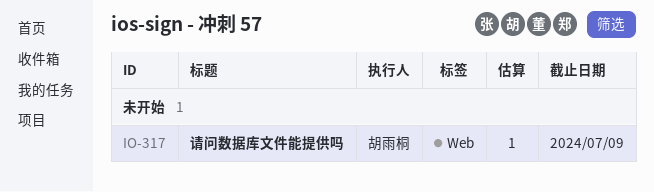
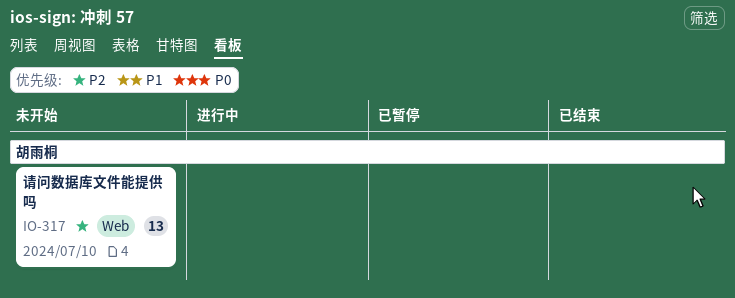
IO-317, estimate: 1 -> 13
IO-317, due: Jul 9 -> Jul 10

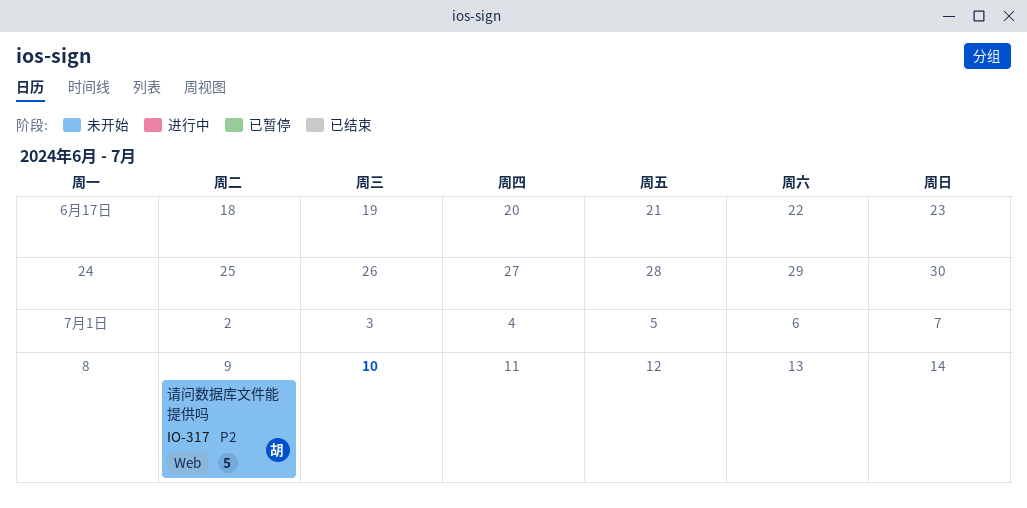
IO-317, estimate: 13 -> 5
IO-317, due: Jul 10 -> Jul 9

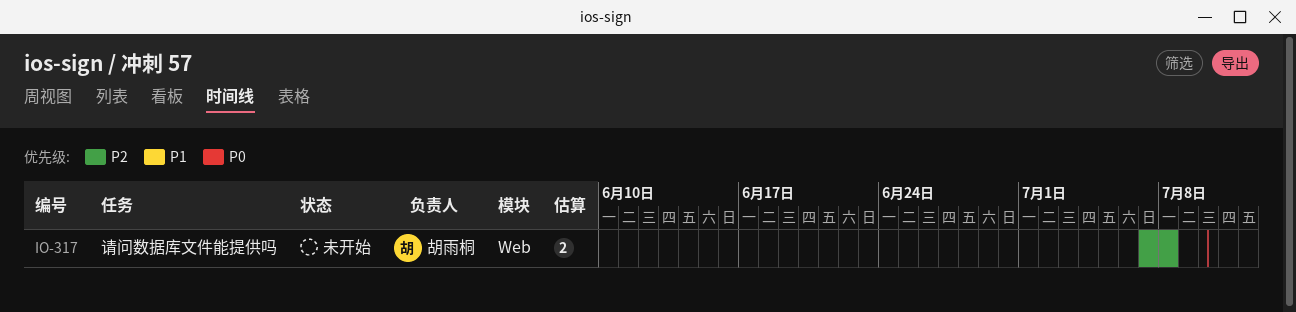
IO-317, estimate: 5 -> 2
IO-317, due: Jul 9 -> Jul 8

